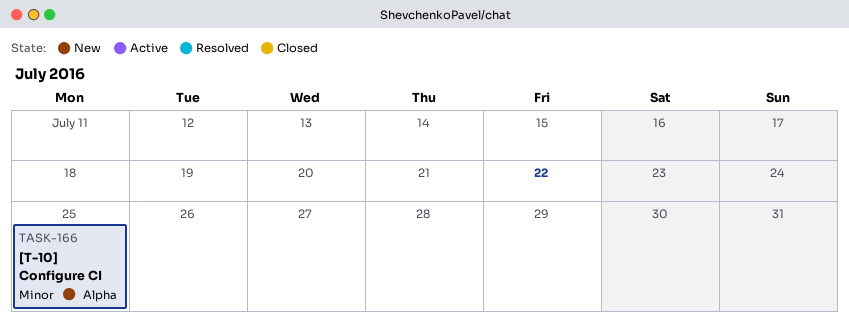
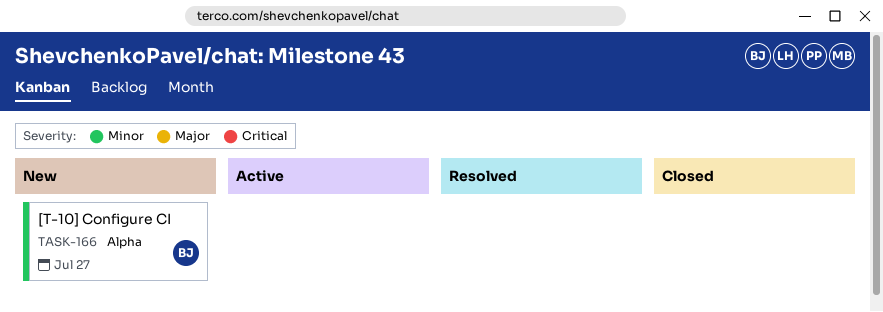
TASK-166, due: Jul 25 -> Jul 27

